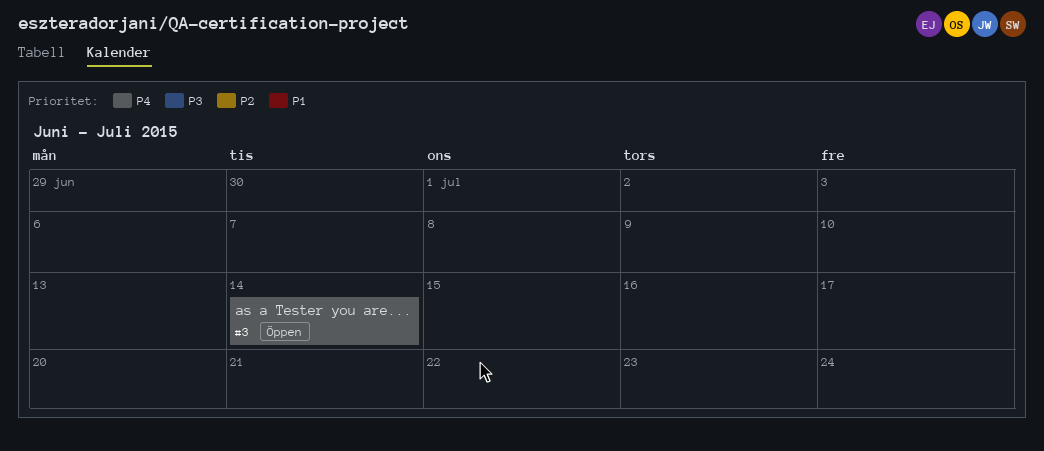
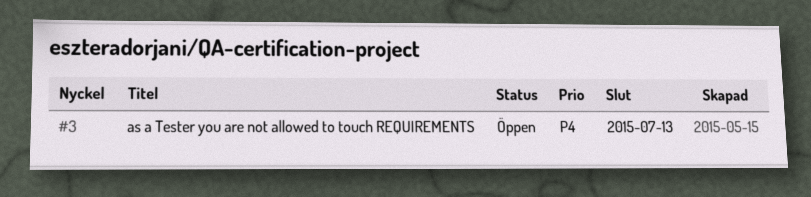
#3, due: Jul 14 -> Jul 13

